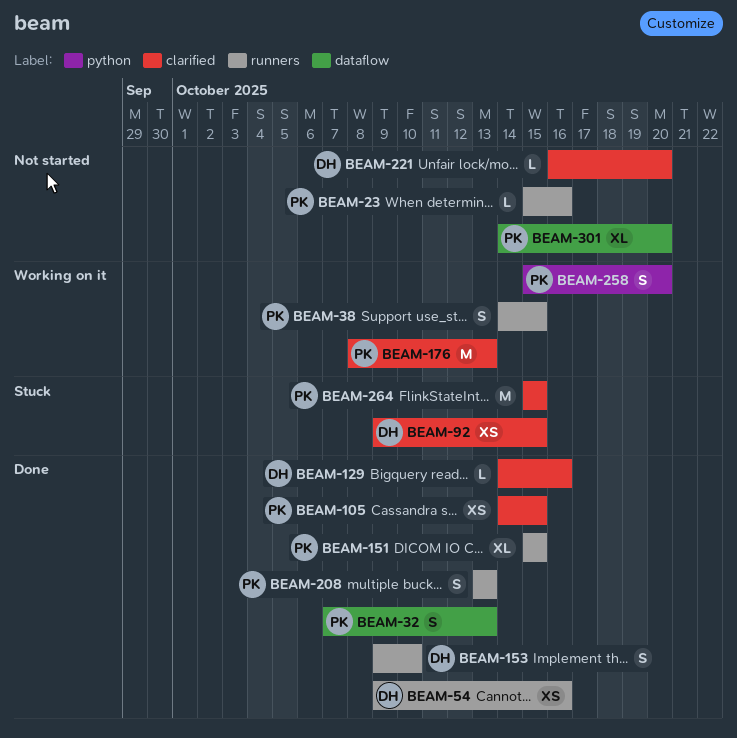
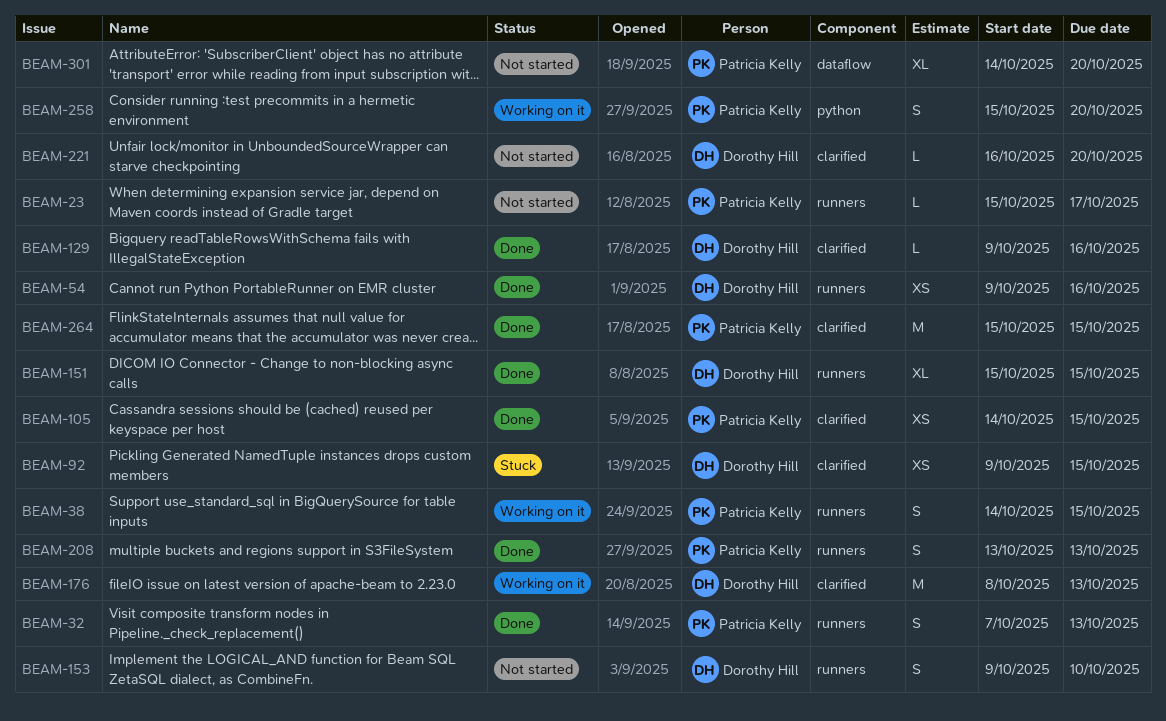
BEAM-23, due: Oct 16 -> Oct 17
BEAM-32, label: dataflow -> runners
BEAM-129, start: Oct 14 -> Oct 9
BEAM-151, owner: Patricia Kelly -> Dorothy Hill
BEAM-153, status: Done -> Not started
BEAM-176, owner: Patricia Kelly -> Dorothy Hill
BEAM-264, status: Stuck -> Done

